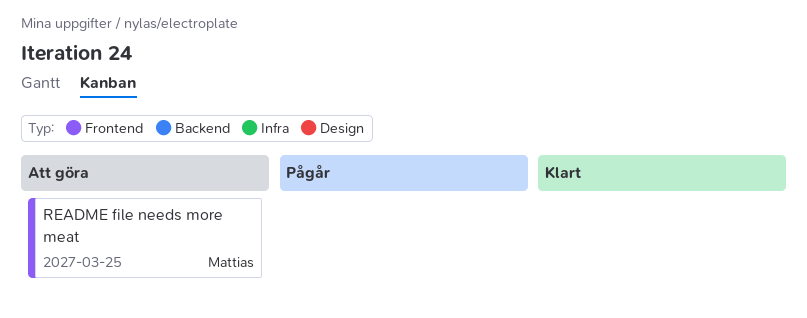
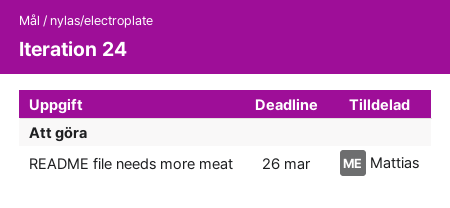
README file needs more meat, due: Mar 25 -> Mar 26

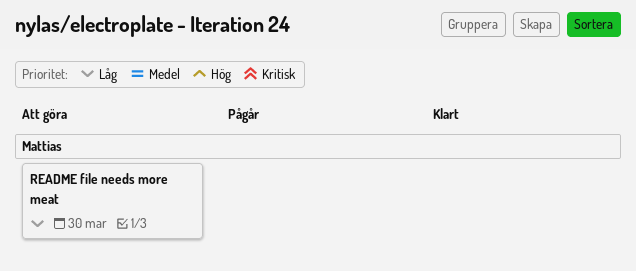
README file needs more meat, due: Mar 26 -> Mar 30

